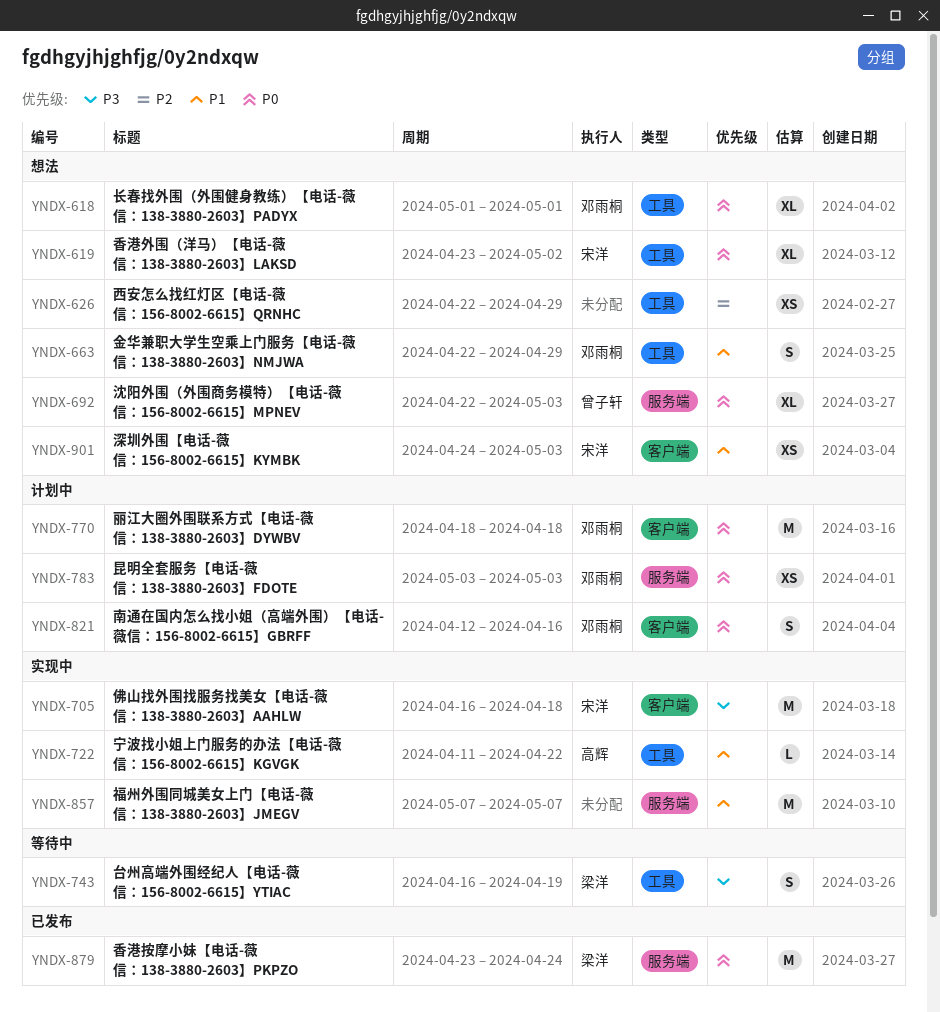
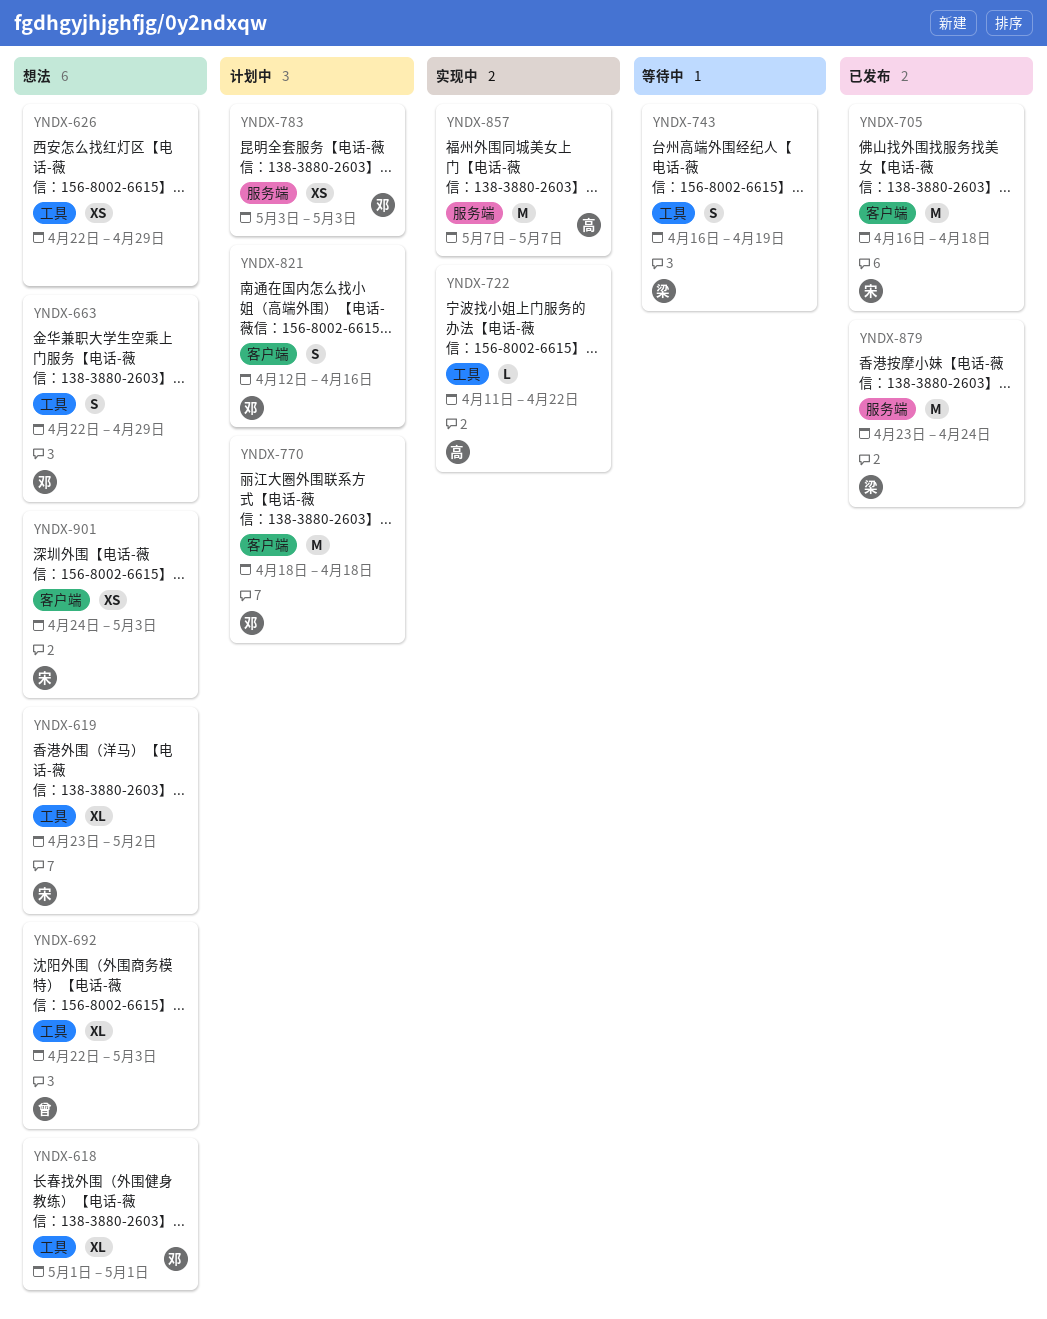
YNDX-692, label: 服务端 -> 工具
YNDX-705, status: 实现中 -> 已发布
YNDX-857, owner: none -> 高辉

